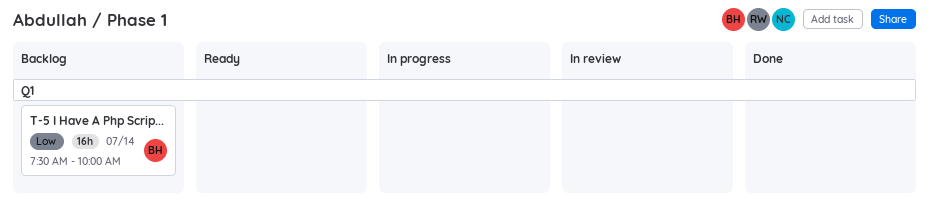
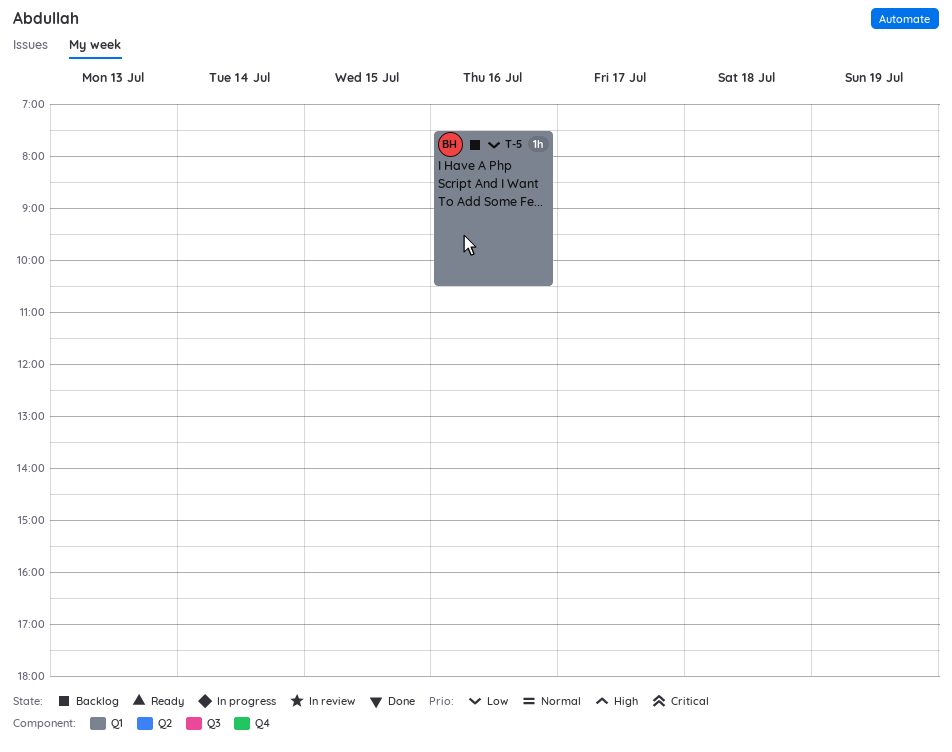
T-5, estimate: 16h -> 1h
T-5, day: Jul 14 -> Jul 16
T-5, ends: 10:00 -> 10:30

